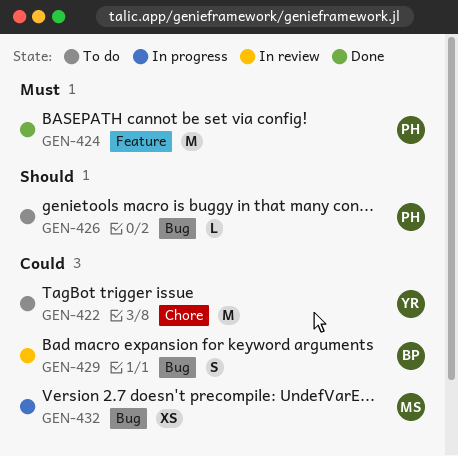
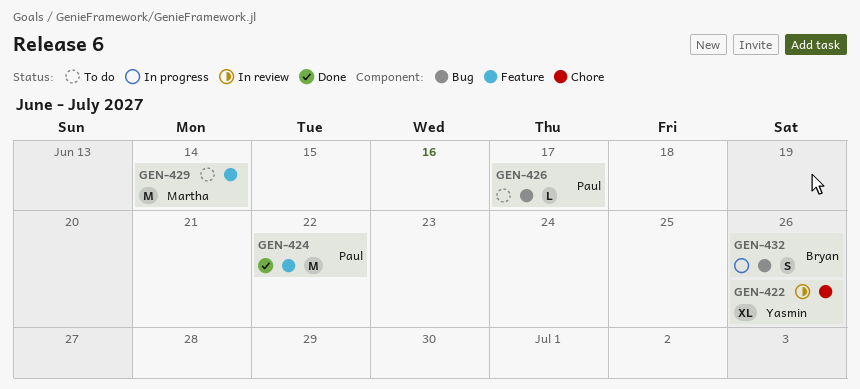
GEN-422, status: To do -> In review
GEN-422, estimate: M -> XL
GEN-429, status: In review -> To do
GEN-429, owner: Bryan -> Martha
GEN-429, label: Bug -> Feature
GEN-429, estimate: S -> M
GEN-432, owner: Martha -> Bryan
GEN-432, estimate: XS -> S

